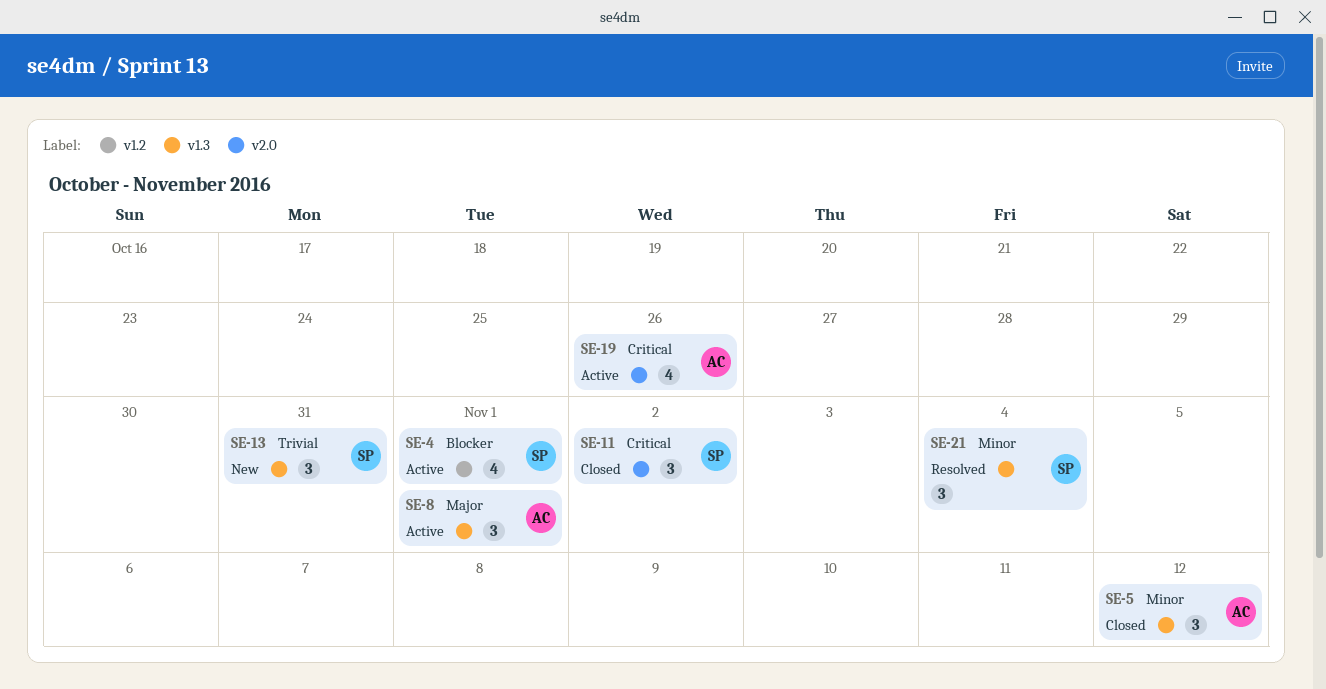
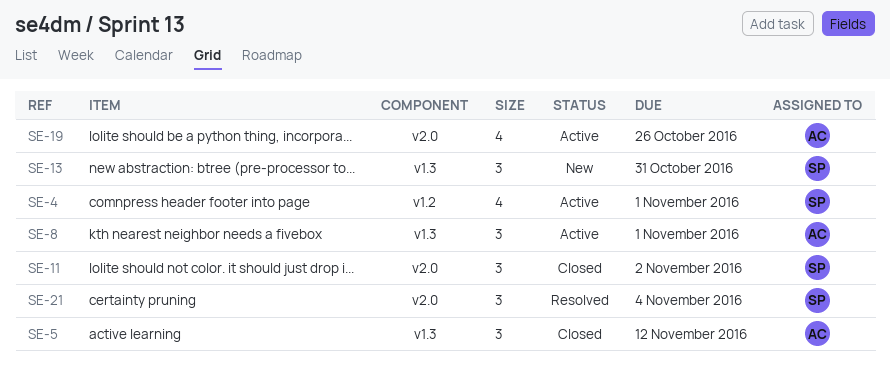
SE-21, label: v1.3 -> v2.0

